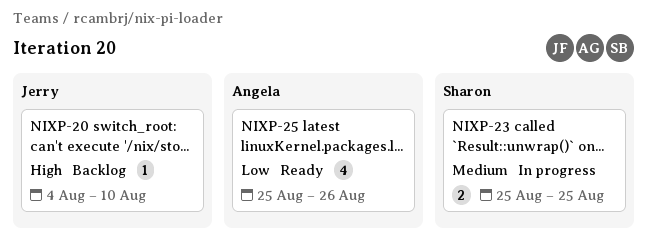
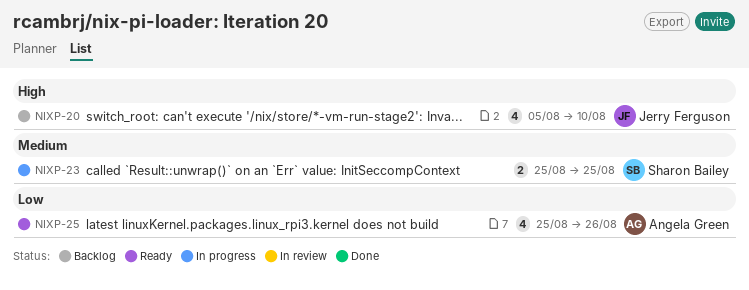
NIXP-20, estimate: 1 -> 4
NIXP-20, start: Aug 4 -> Aug 5

